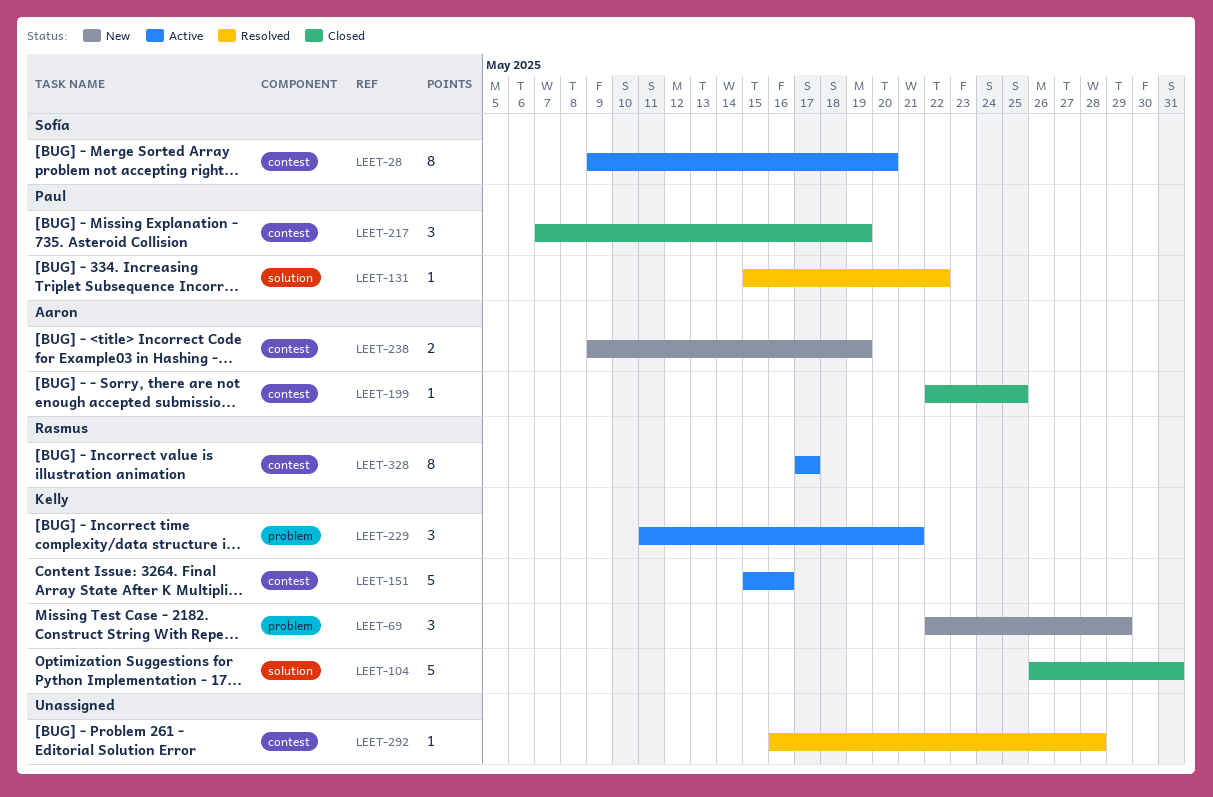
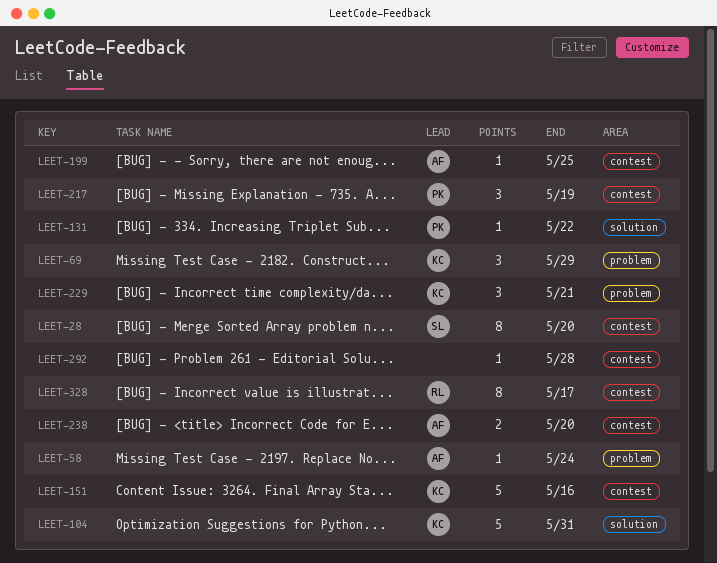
LEET-58: none -> present
LEET-238, due: May 19 -> May 20

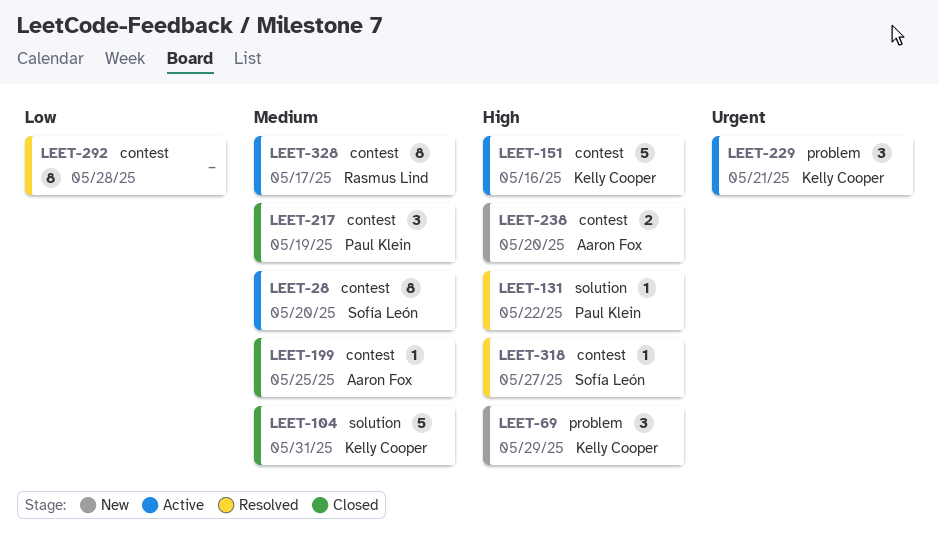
LEET-58: present -> none
LEET-292, estimate: 1 -> 8
LEET-318: none -> present

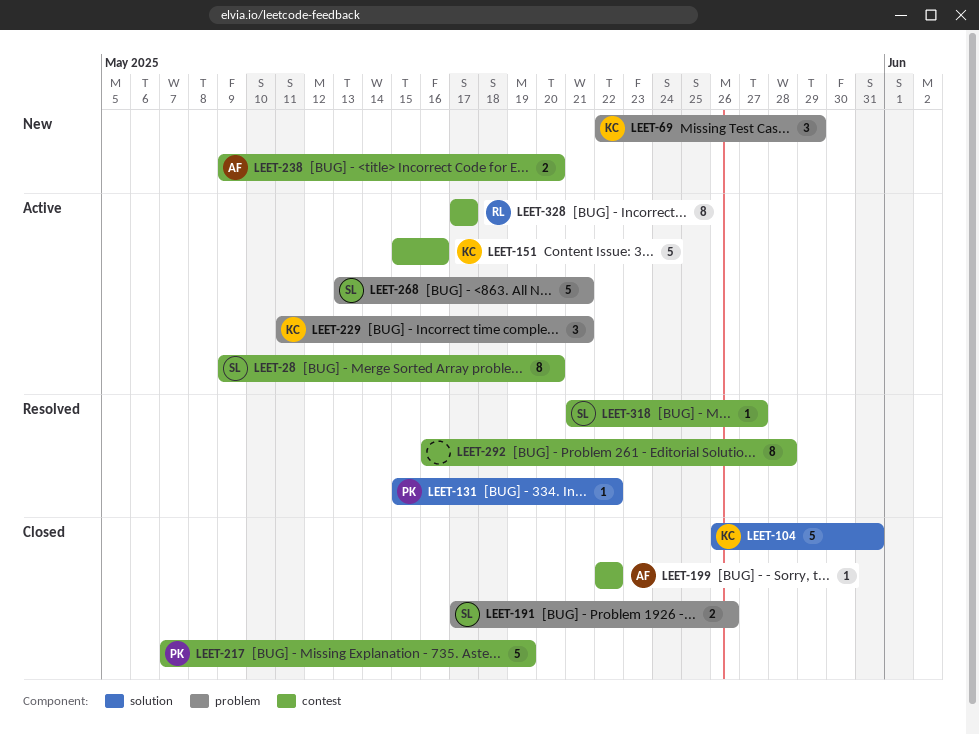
LEET-191: none -> present
LEET-199, due: May 25 -> May 22
LEET-217, estimate: 3 -> 5
LEET-268: none -> present

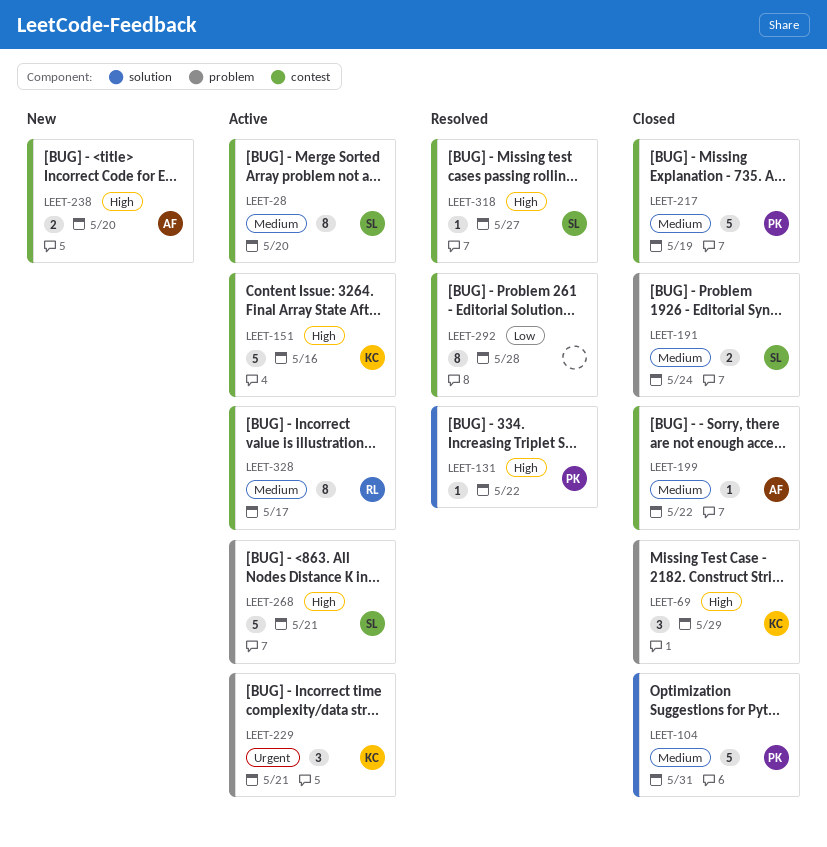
LEET-69, status: New -> Closed
LEET-104, owner: KC -> PK
LEET-191, due: May 26 -> May 24

